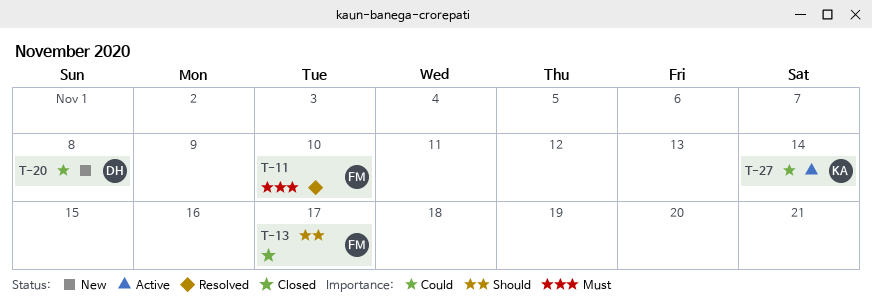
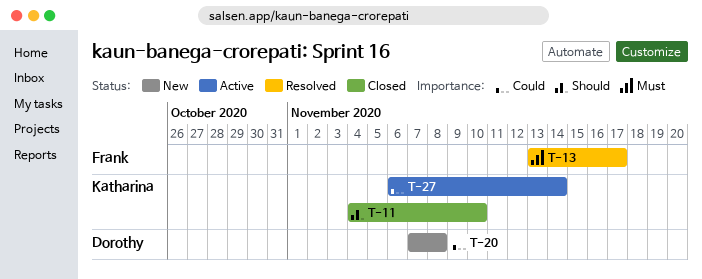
T-11, status: Resolved -> Closed
T-11, owner: Frank -> Katharina
T-11, priority: Must -> Should
T-13, status: Closed -> Resolved
T-13, priority: Should -> Must

